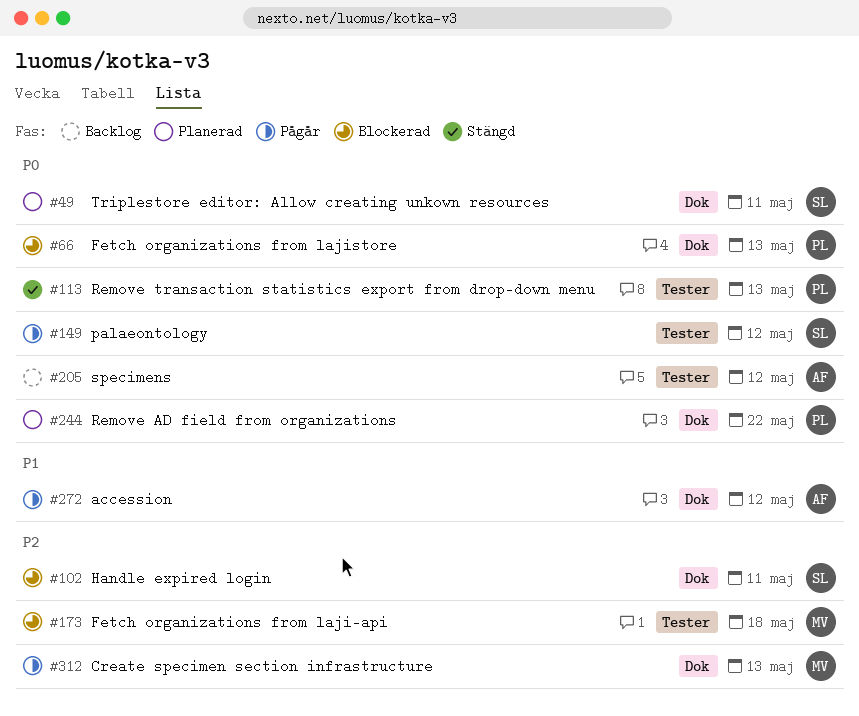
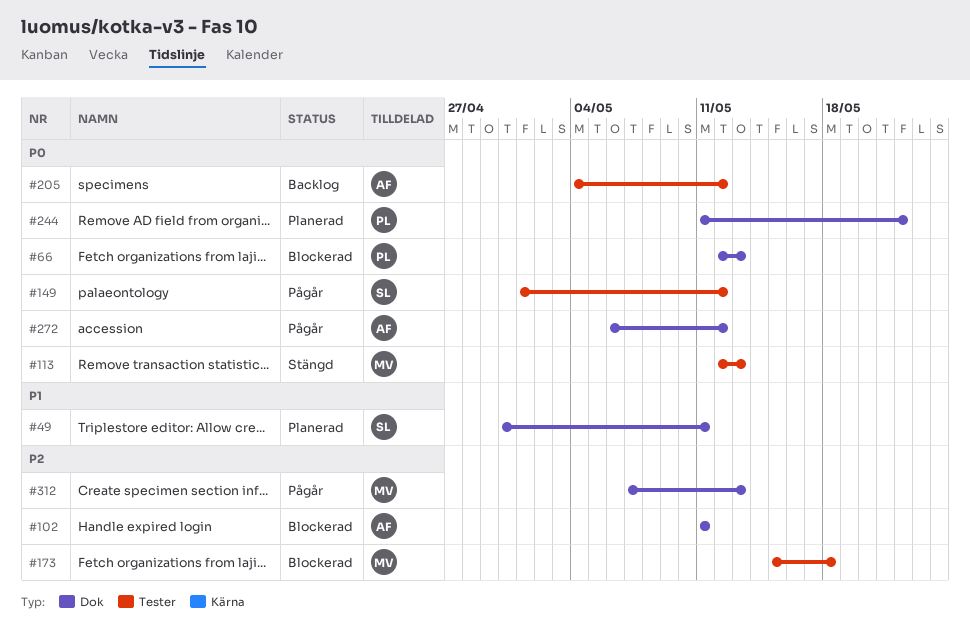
#49, priority: P0 -> P1
#102, owner: SL -> AF
#113, owner: PL -> MV
#272, priority: P1 -> P0

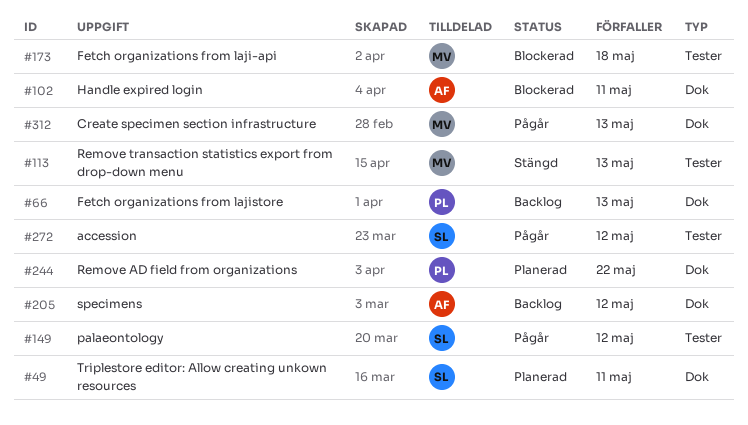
#66, status: Blockerad -> Backlog
#205, label: Tester -> Dok
#272, owner: AF -> SL
#272, label: Dok -> Tester

